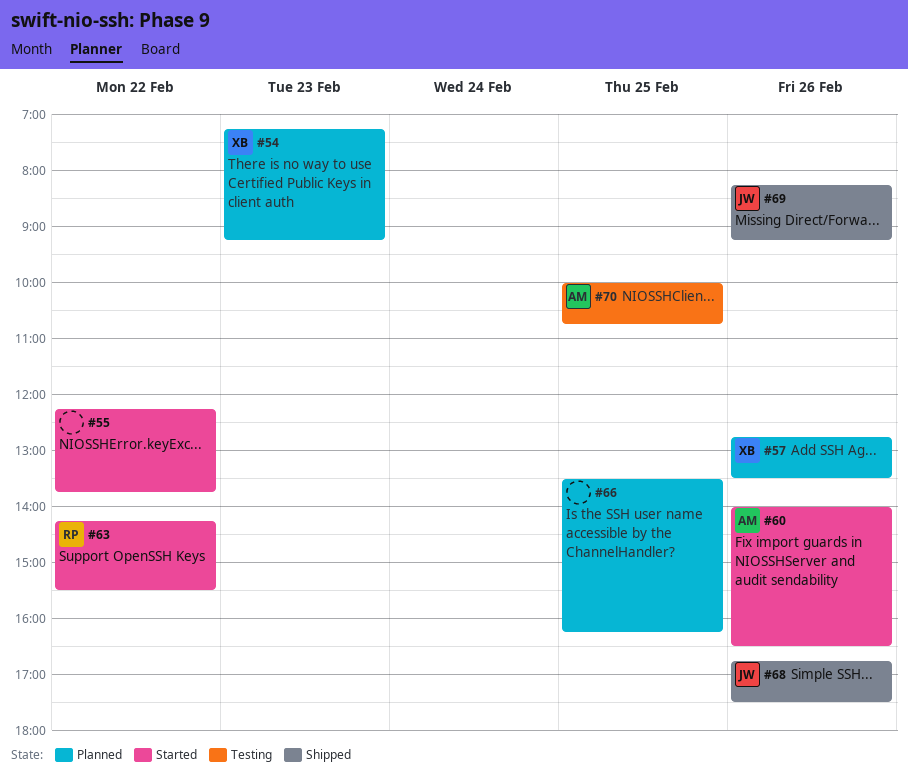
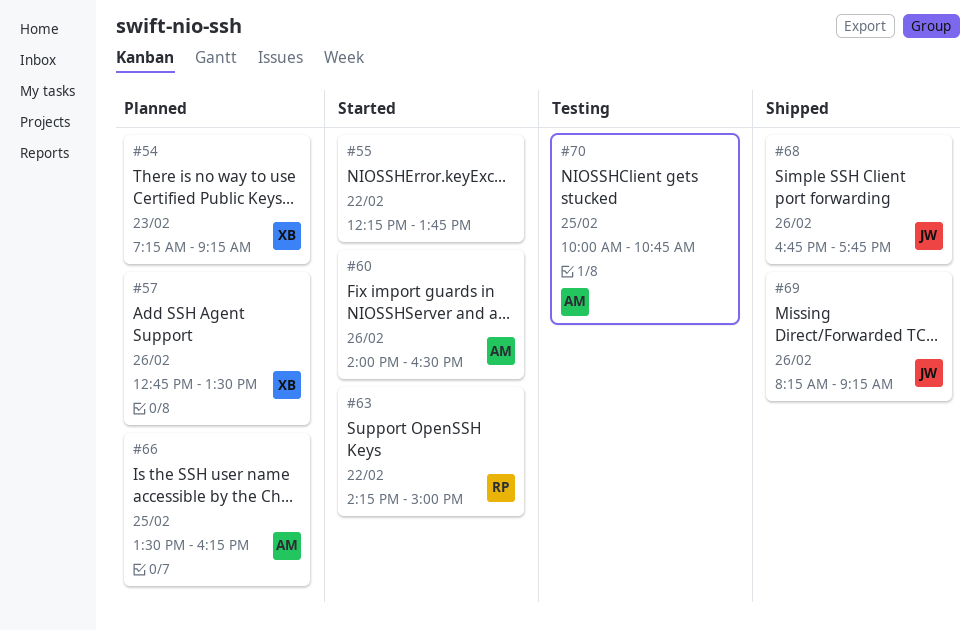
#63, ends: 15:30 -> 15:00
#66, owner: none -> AM
#68, ends: 17:30 -> 17:45

